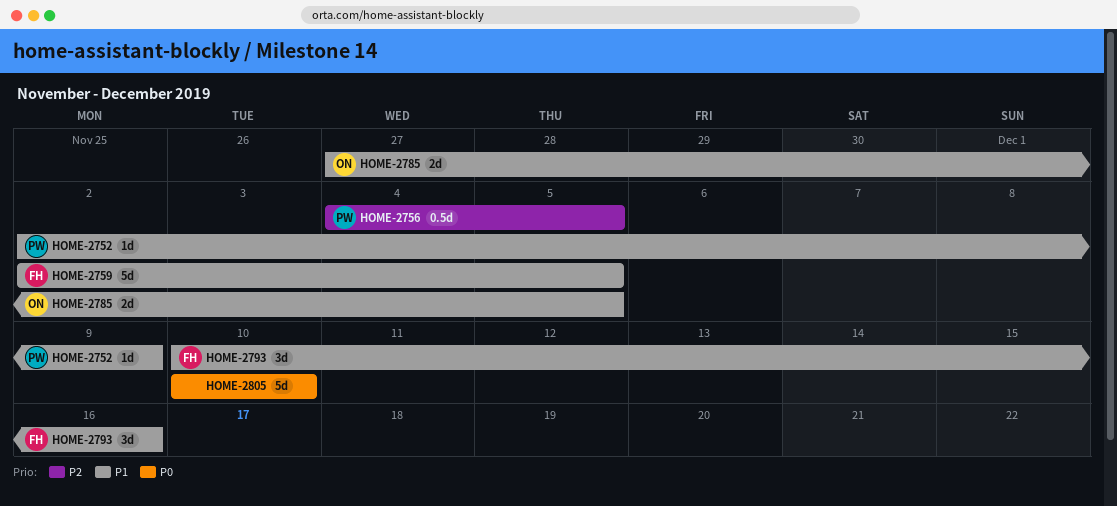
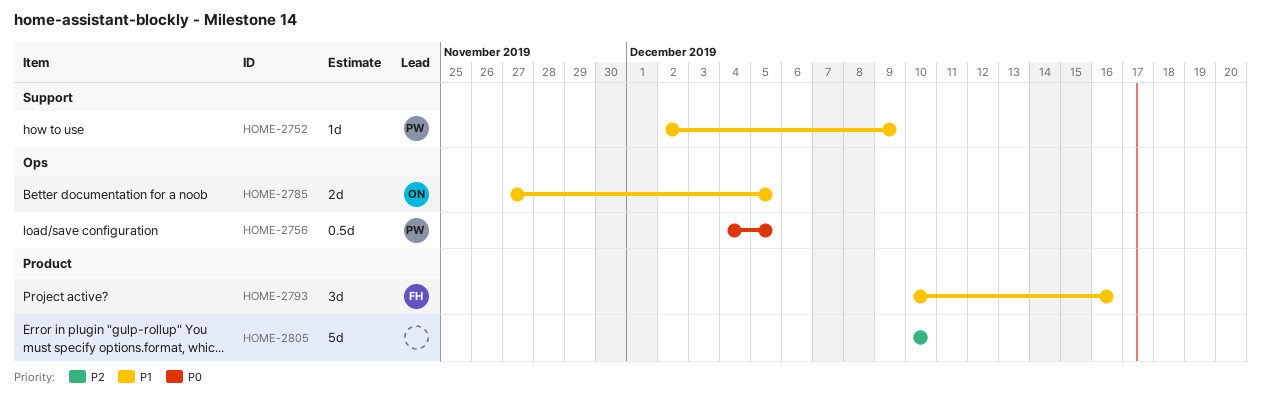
HOME-2756, priority: P2 -> P0
HOME-2759: present -> none
HOME-2805, priority: P0 -> P2

